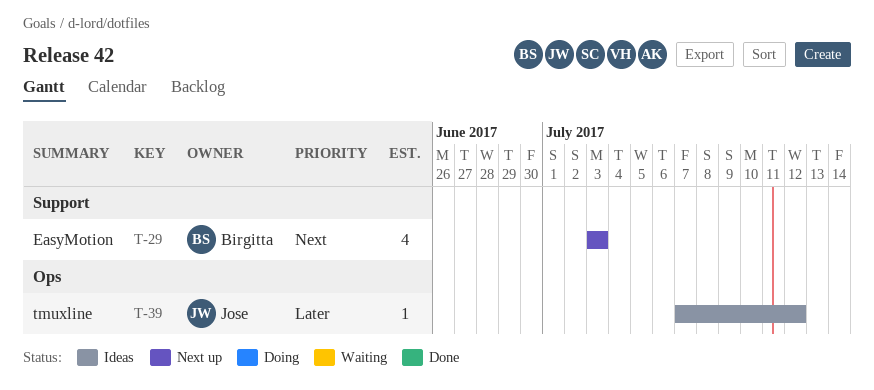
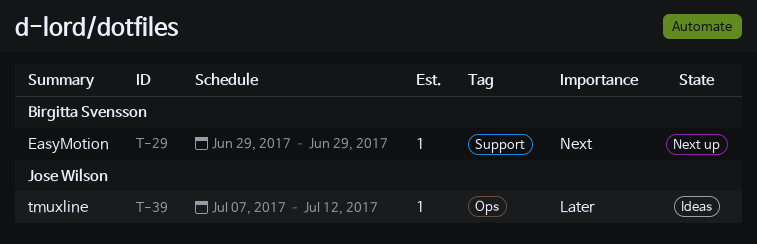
T-29, estimate: 4 -> 1
T-29, start: Jul 3 -> Jun 29
T-29, due: Jul 3 -> Jun 29

